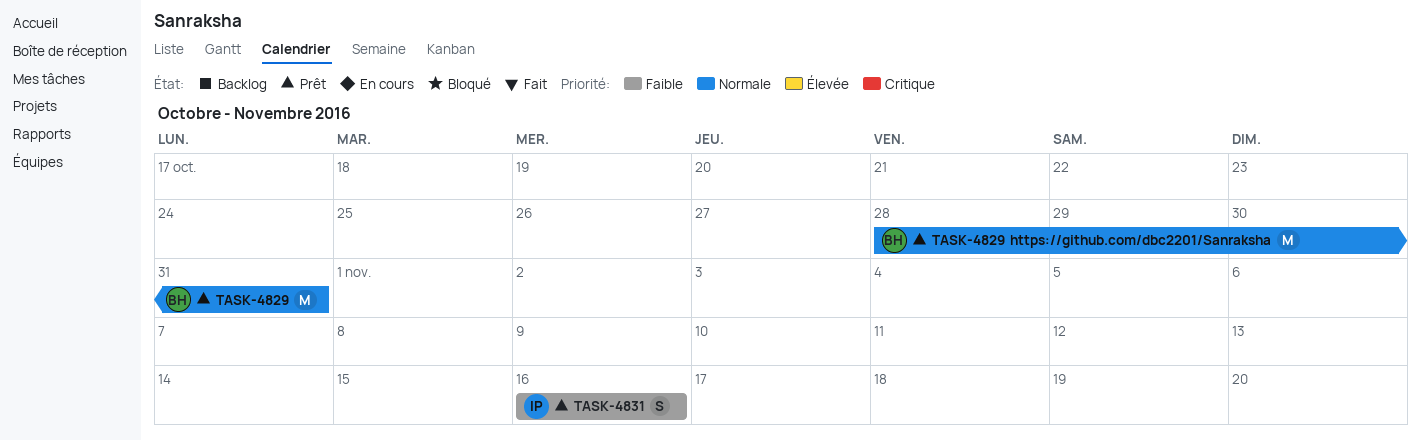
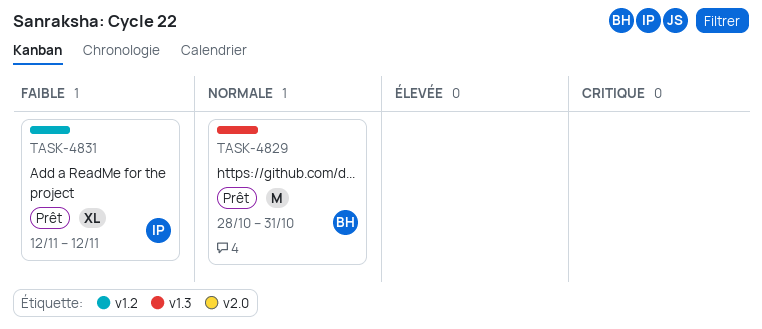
TASK-4831, estimate: S -> XL
TASK-4831, start: Nov 16 -> Nov 12
TASK-4831, due: Nov 16 -> Nov 12

